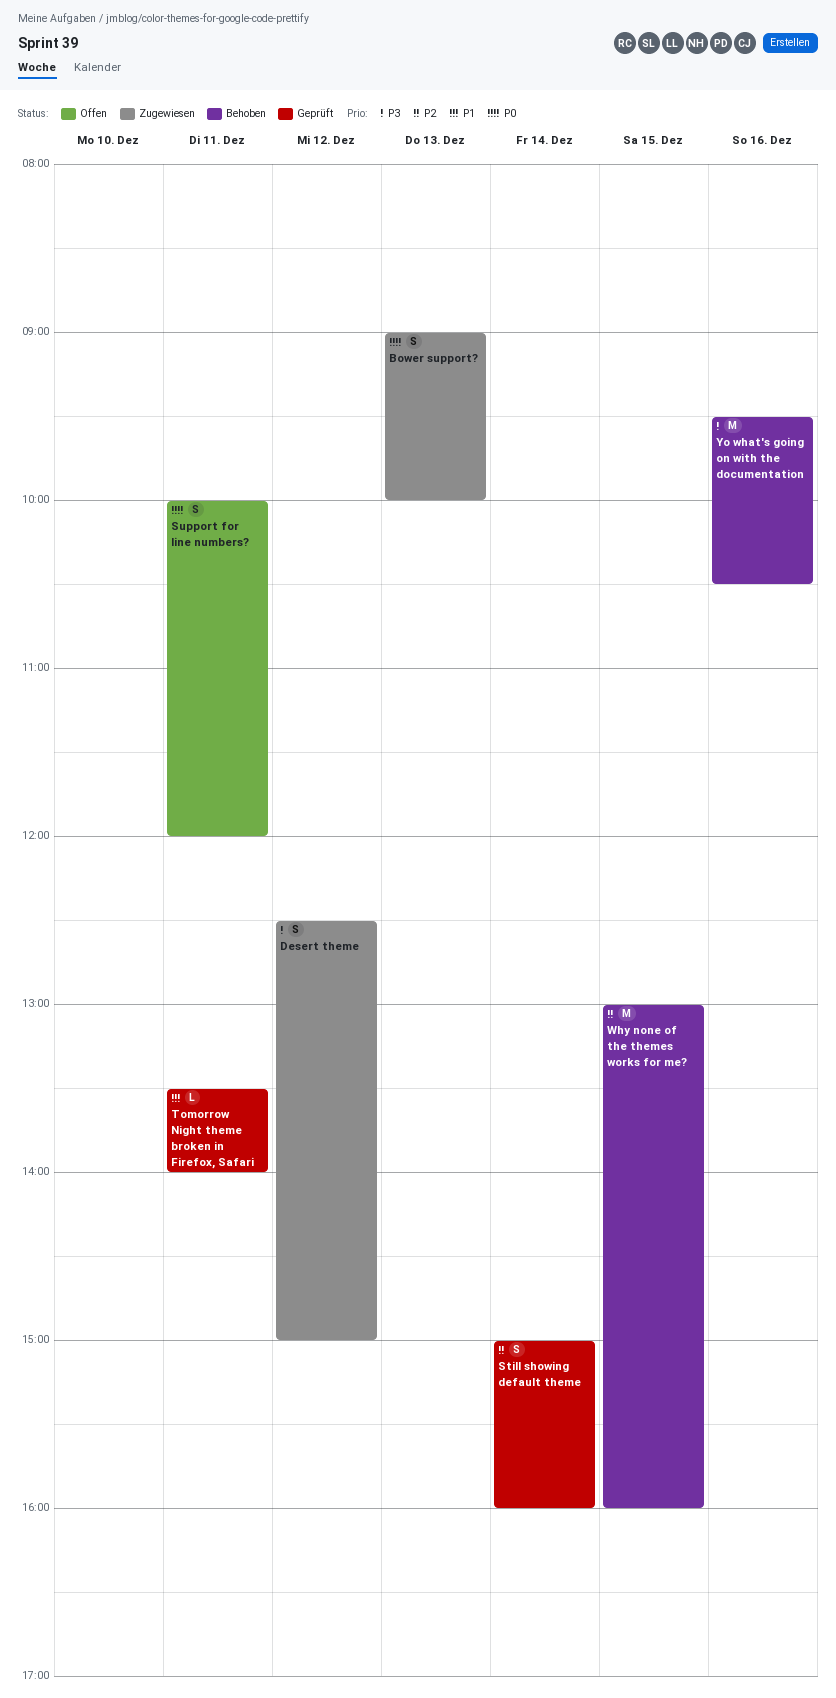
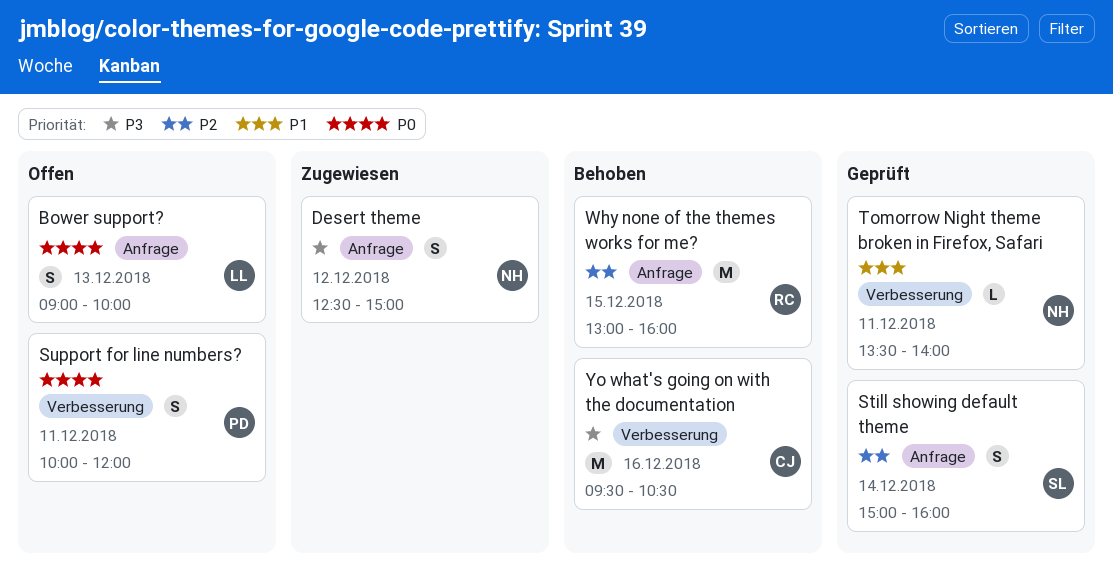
Bower support?, status: Zugewiesen -> Offen

